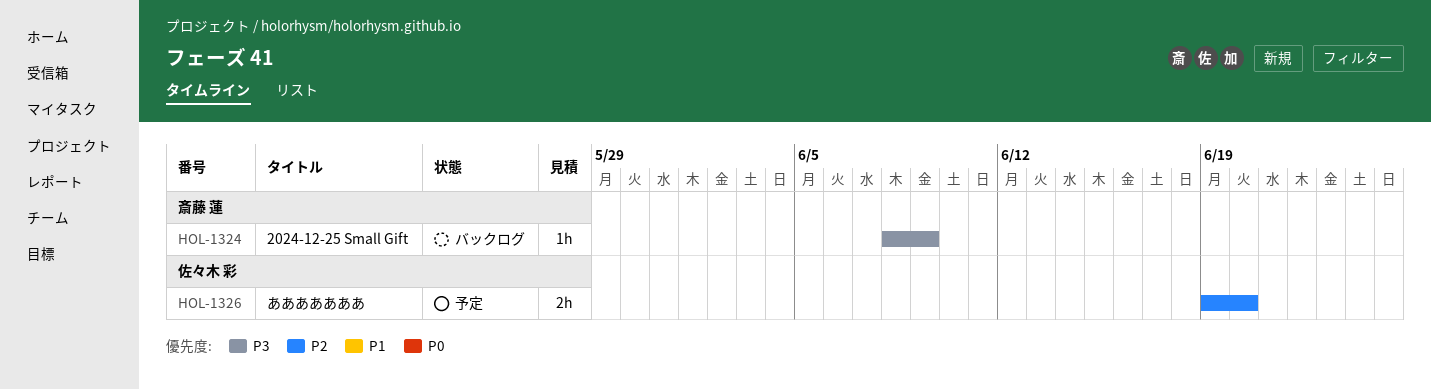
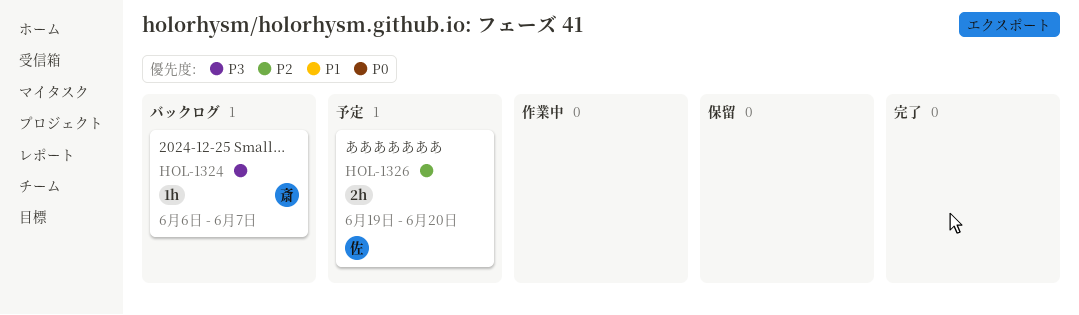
HOL-1324, start: Jun 8 -> Jun 6
HOL-1324, due: Jun 9 -> Jun 7

